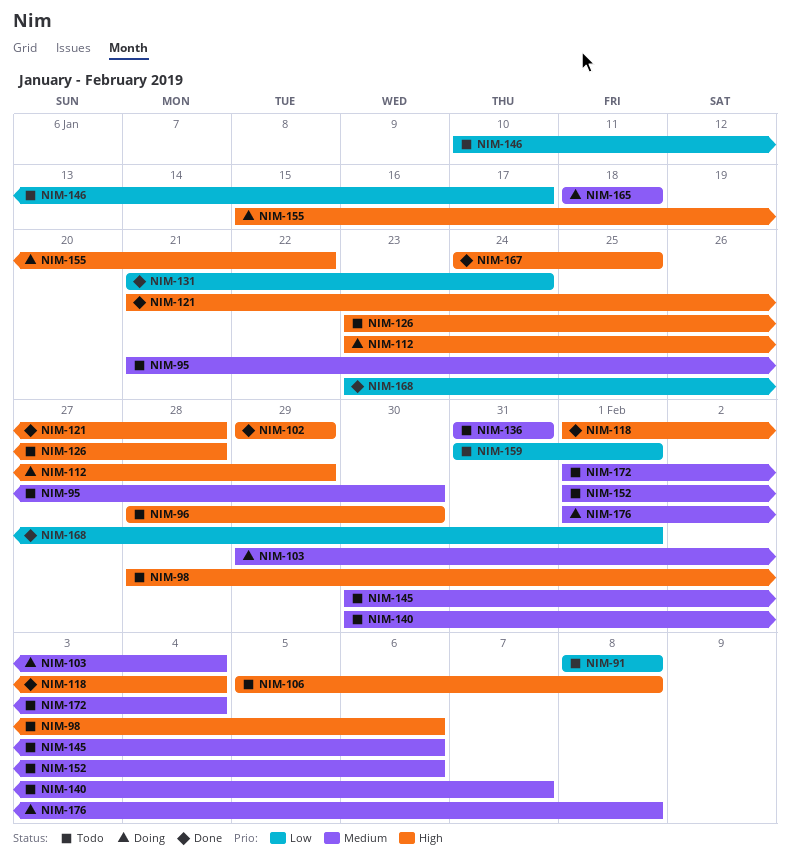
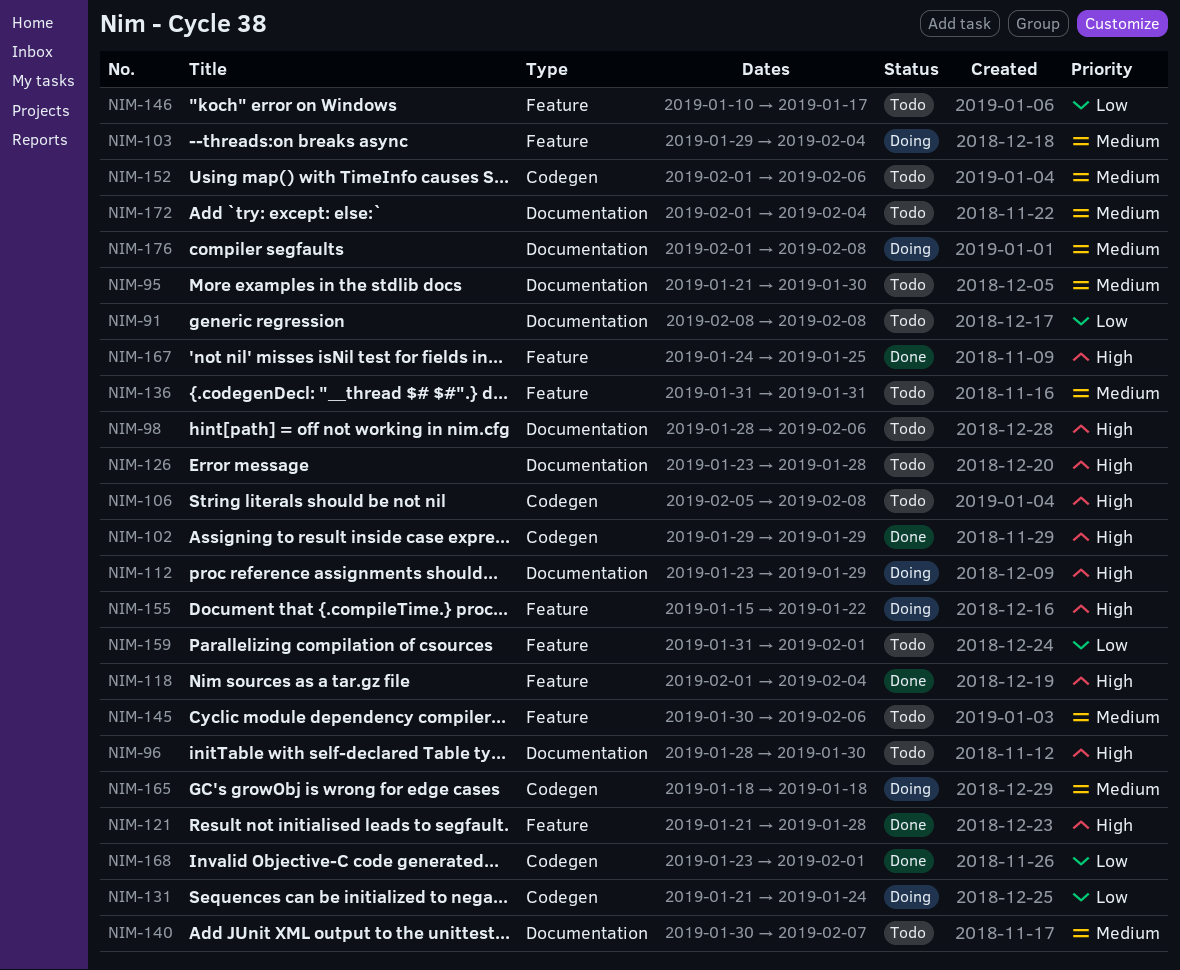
NIM-131, status: Done -> Doing

